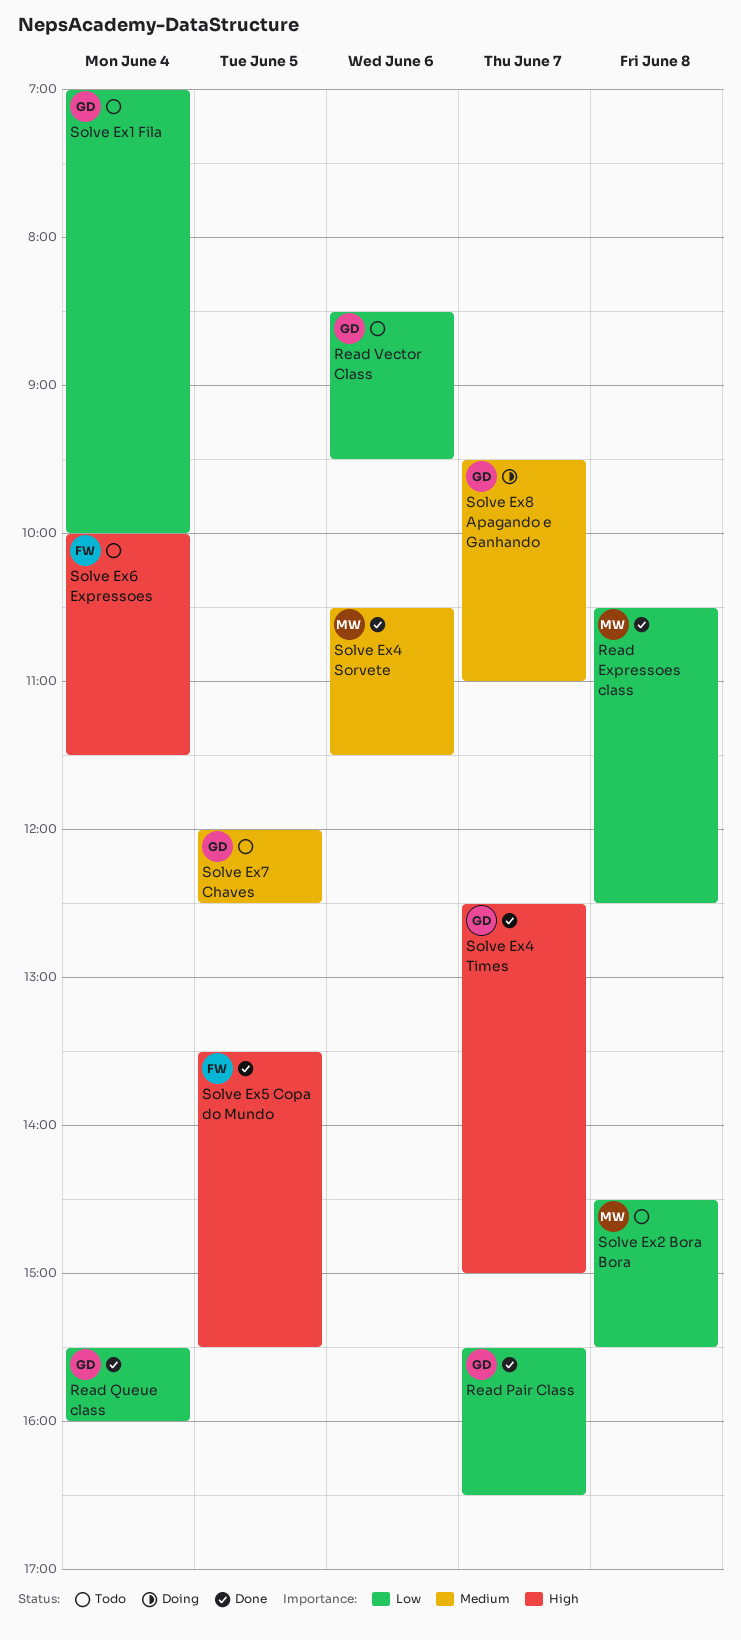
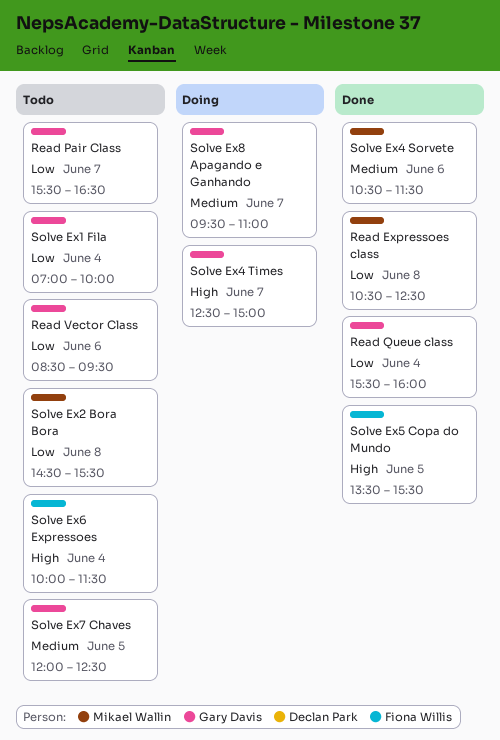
Read Pair Class, status: Done -> Todo
Solve Ex4 Times, status: Done -> Doing

